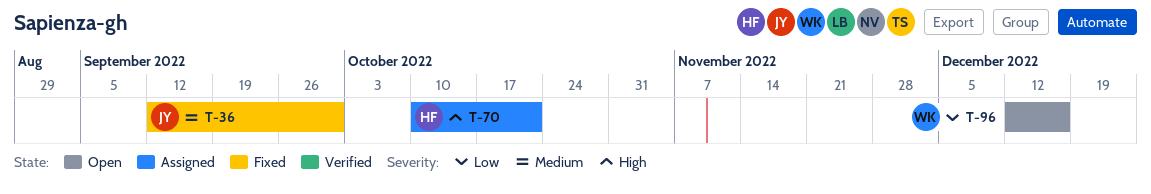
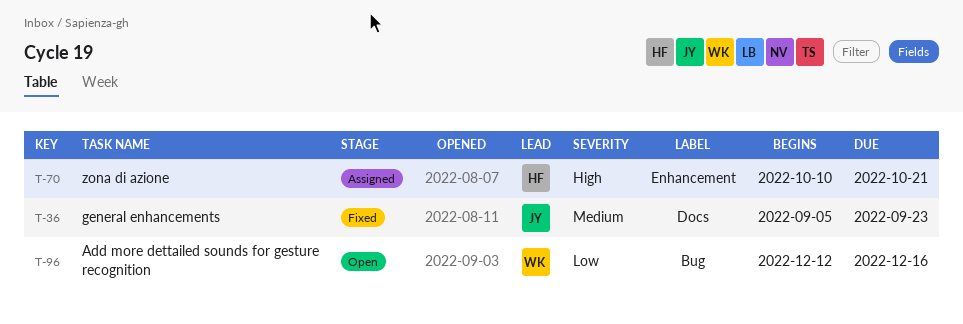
T-36, start: Sep 12 -> Sep 5
T-36, due: Sep 30 -> Sep 23

